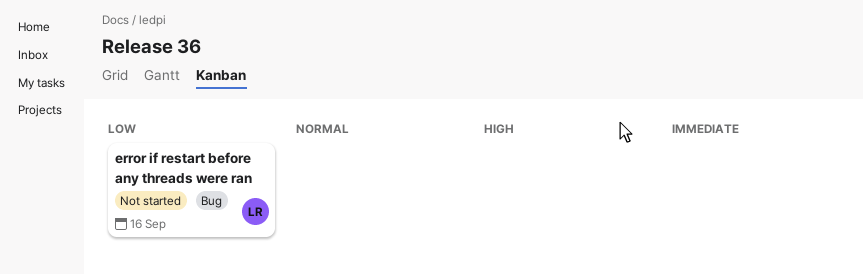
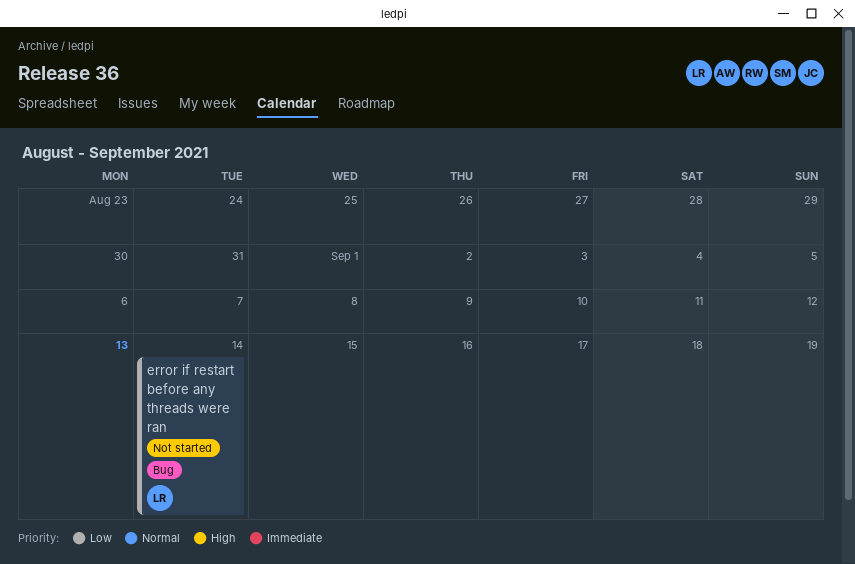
error if restart before any threads were ran, due: Sep 16 -> Sep 14

